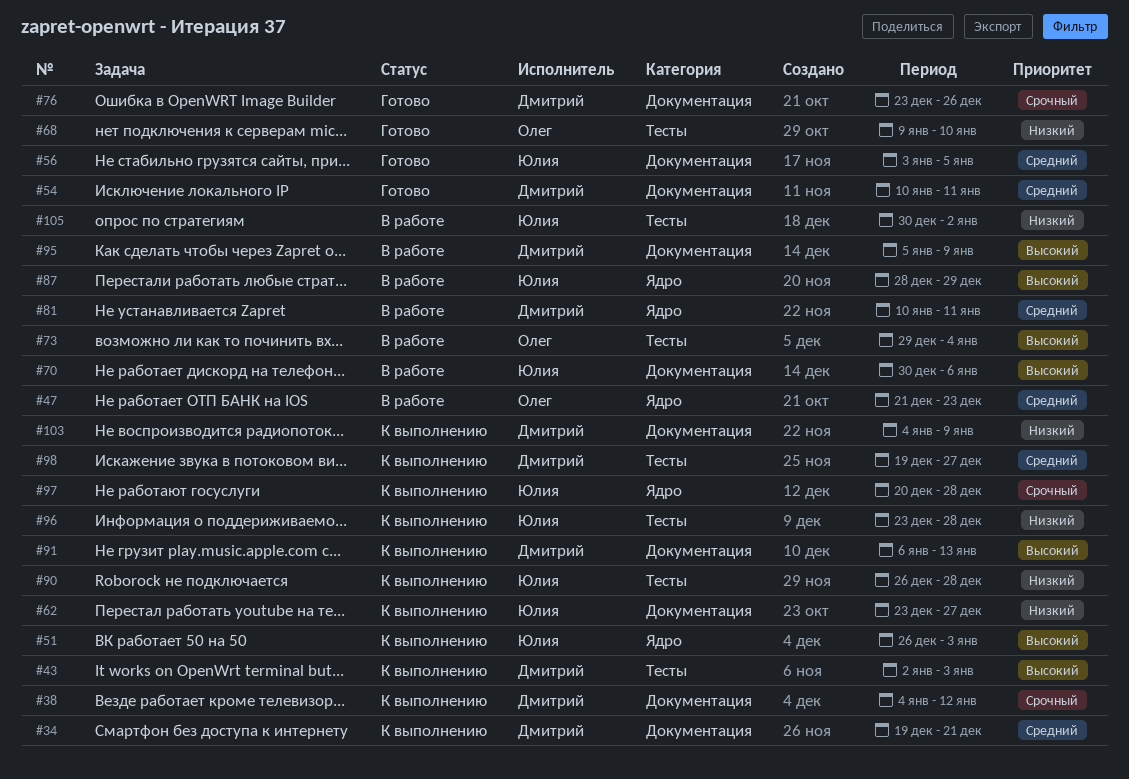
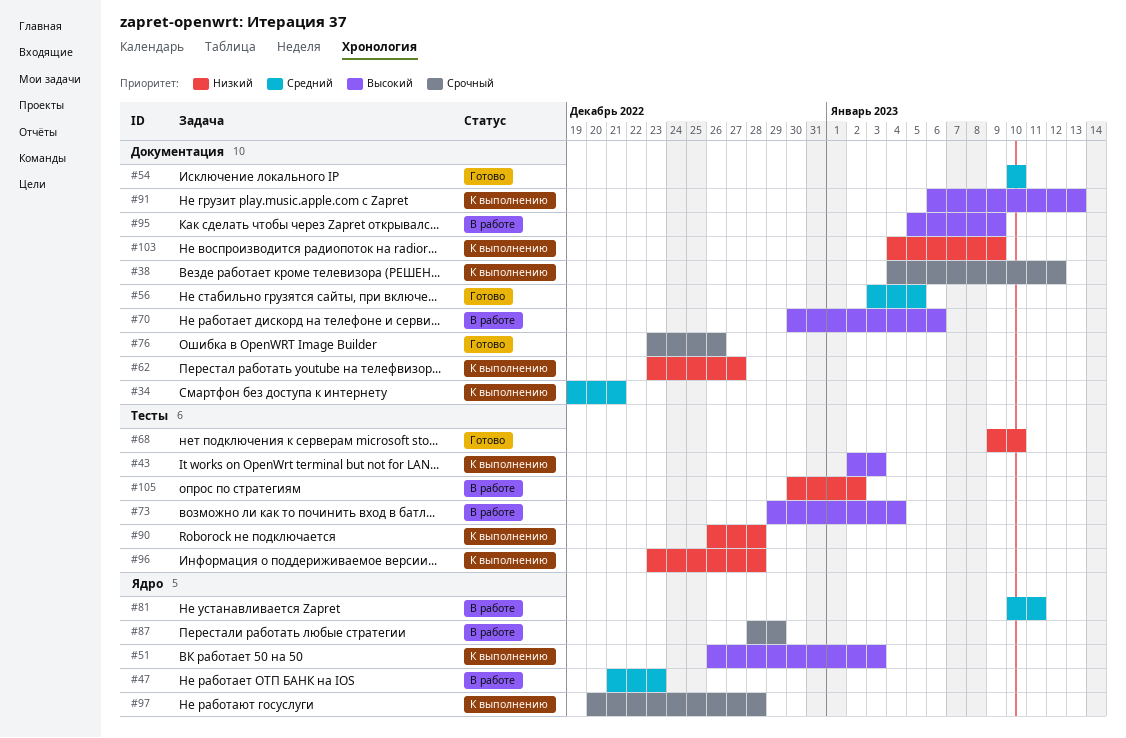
#54, due: Jan 11 -> Jan 10
#87, priority: Высокий -> Срочный
#98: present -> none

